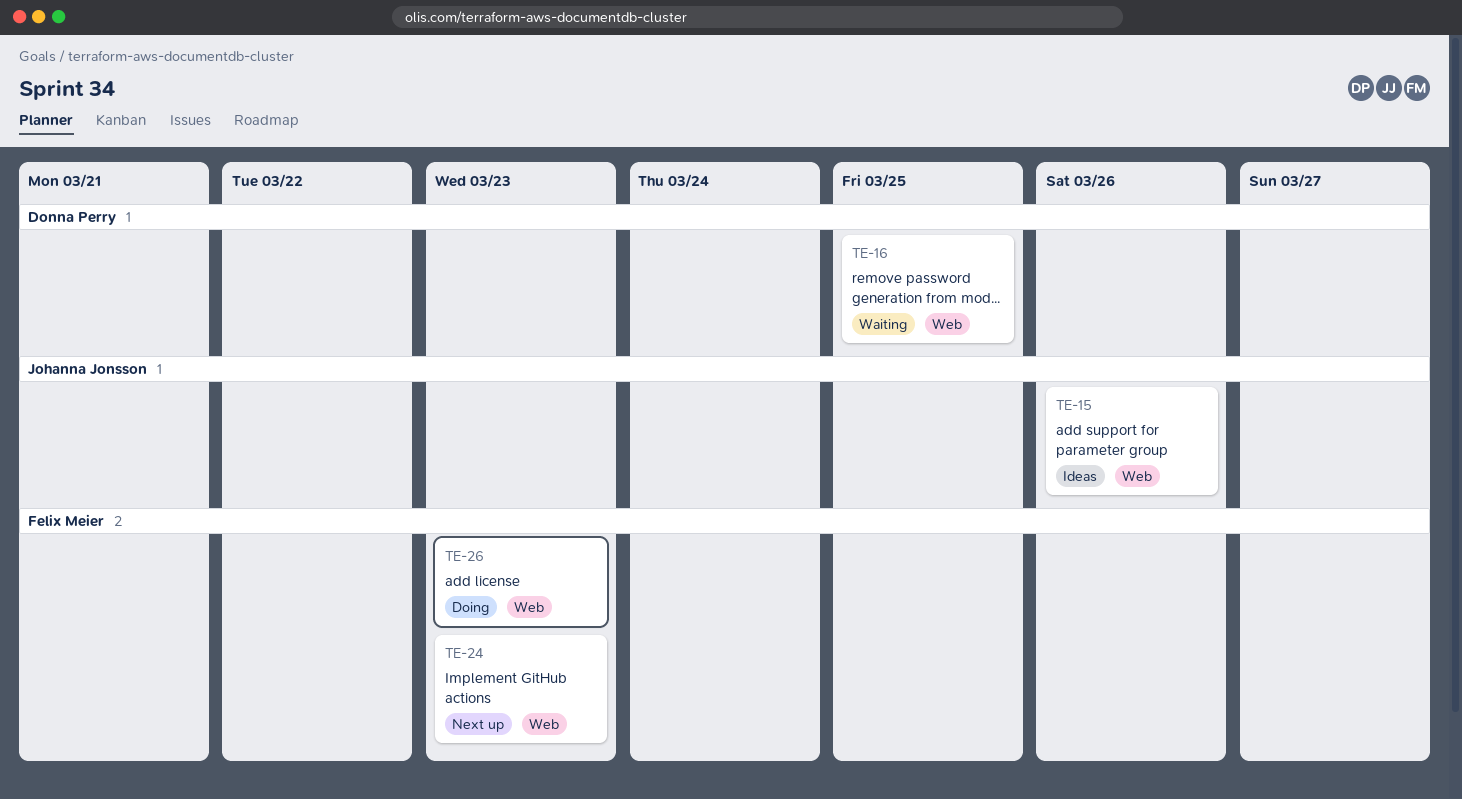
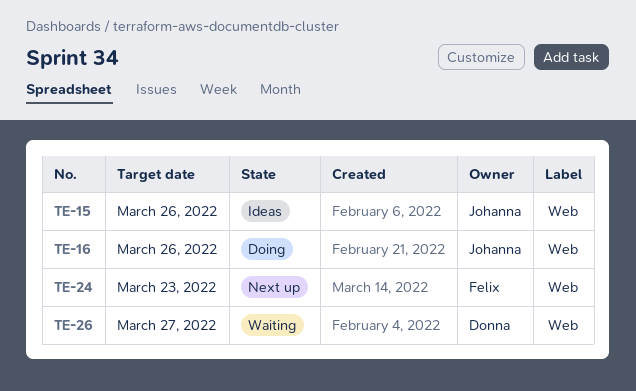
TE-16, status: Waiting -> Doing
TE-16, owner: Donna Perry -> Johanna Jonsson
TE-16, due: Mar 25 -> Mar 26
TE-26, status: Doing -> Waiting
TE-26, owner: Felix Meier -> Donna Perry
TE-26, due: Mar 23 -> Mar 27

